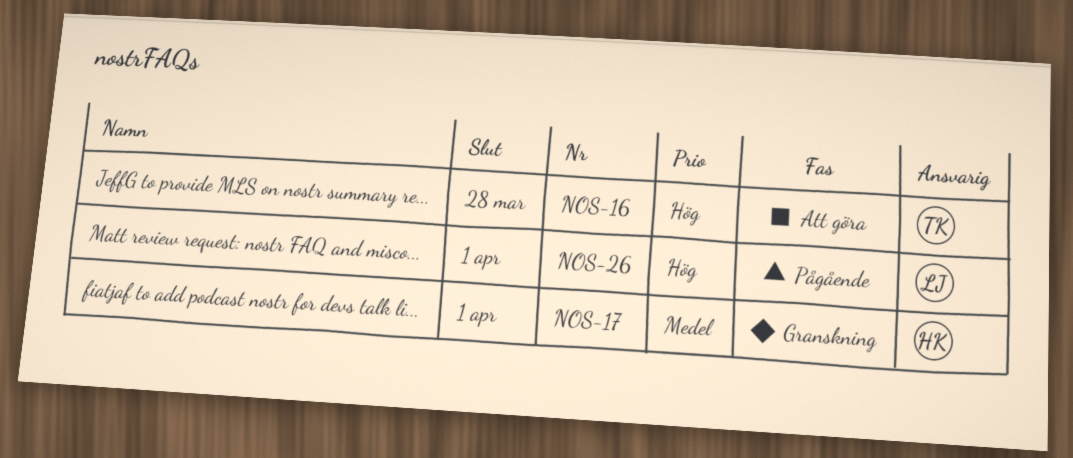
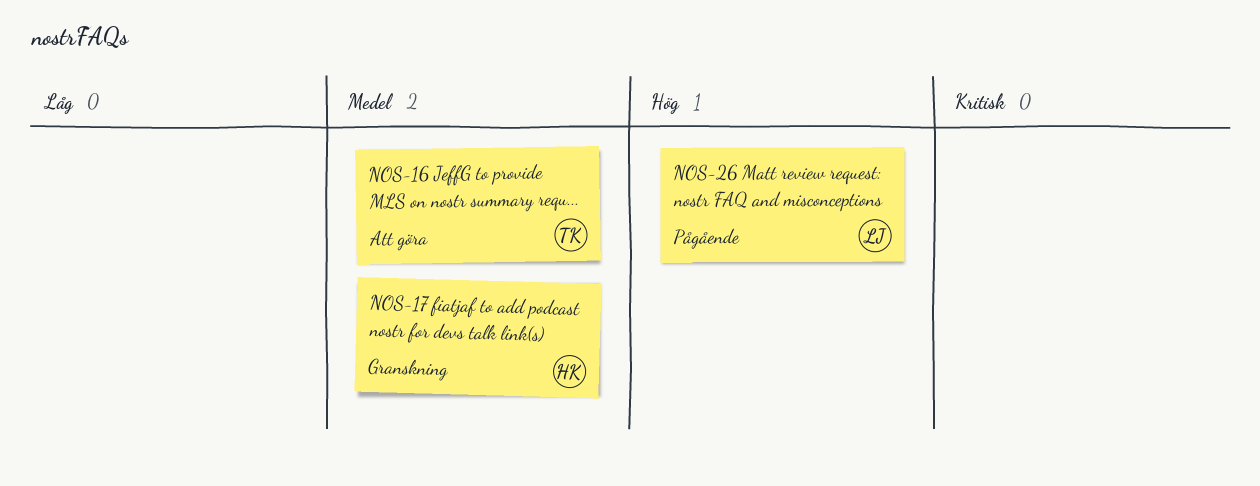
NOS-16, priority: Hög -> Medel

